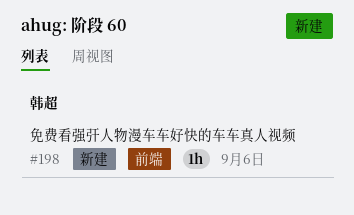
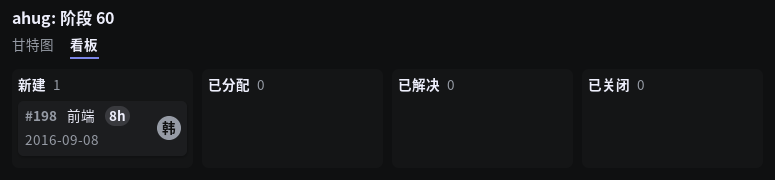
#198, estimate: 1h -> 8h
#198, due: Sep 6 -> Sep 8

